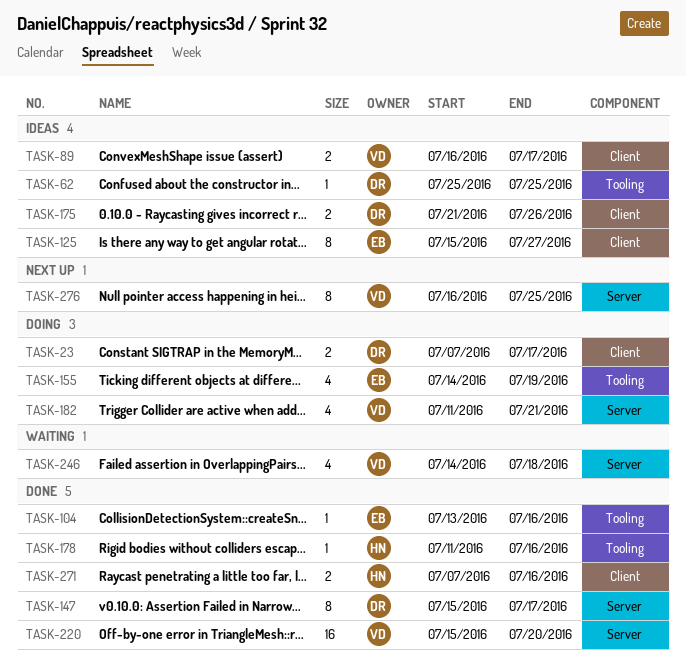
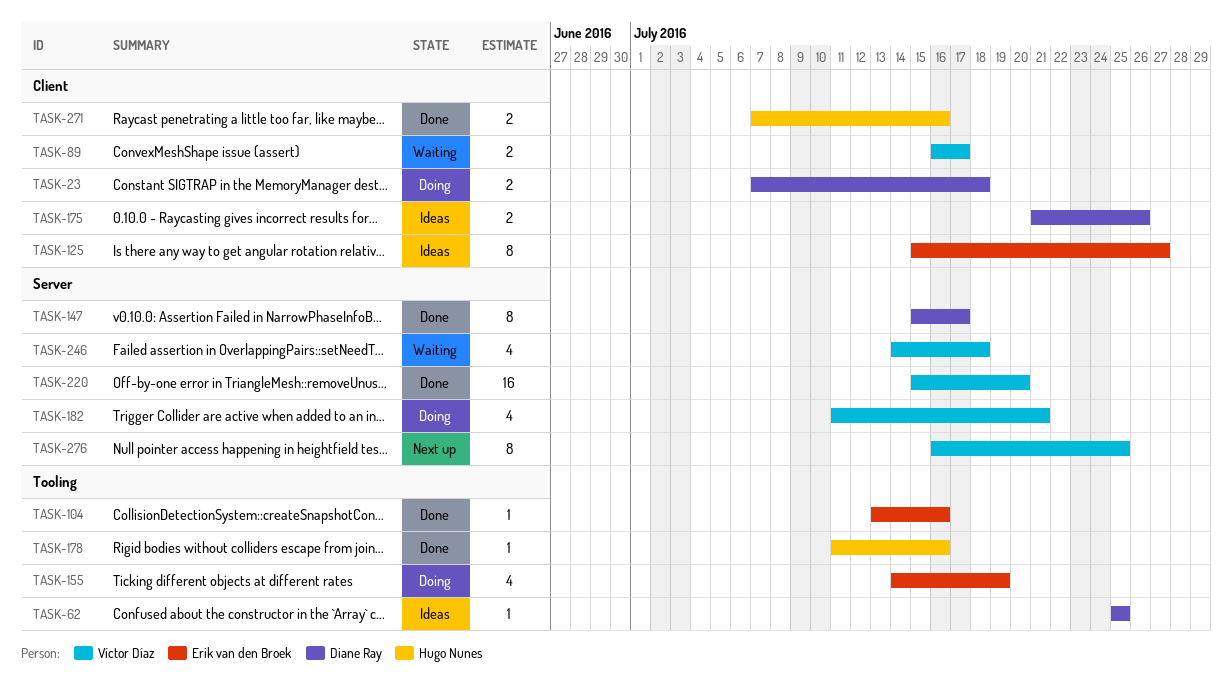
TASK-23, due: Jul 17 -> Jul 18
TASK-89, status: Ideas -> Waiting

